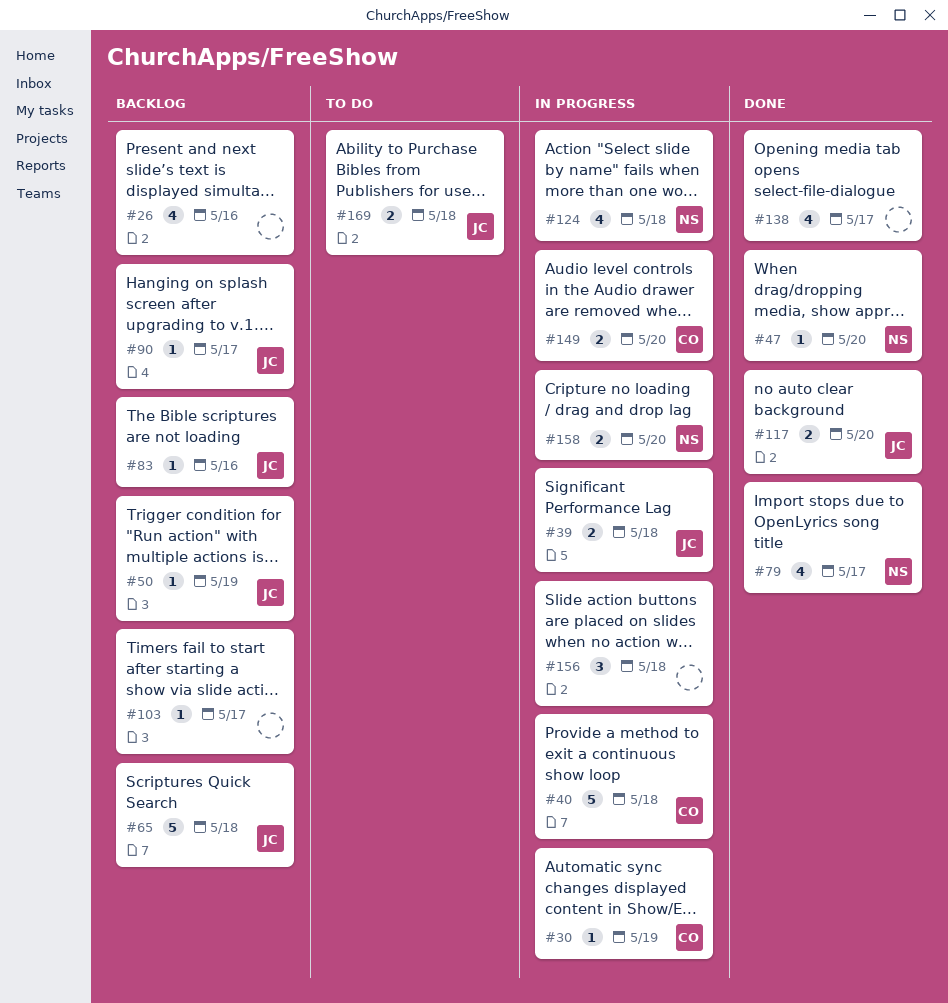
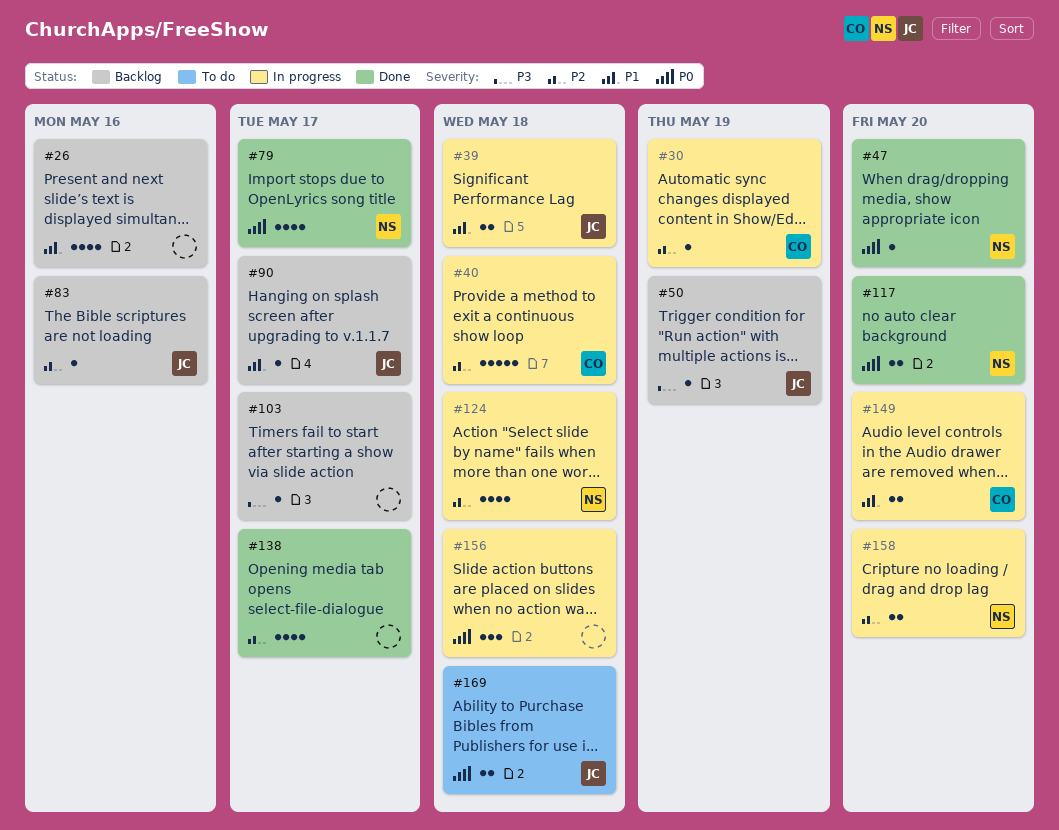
#65: present -> none
#117, owner: JC -> NS

